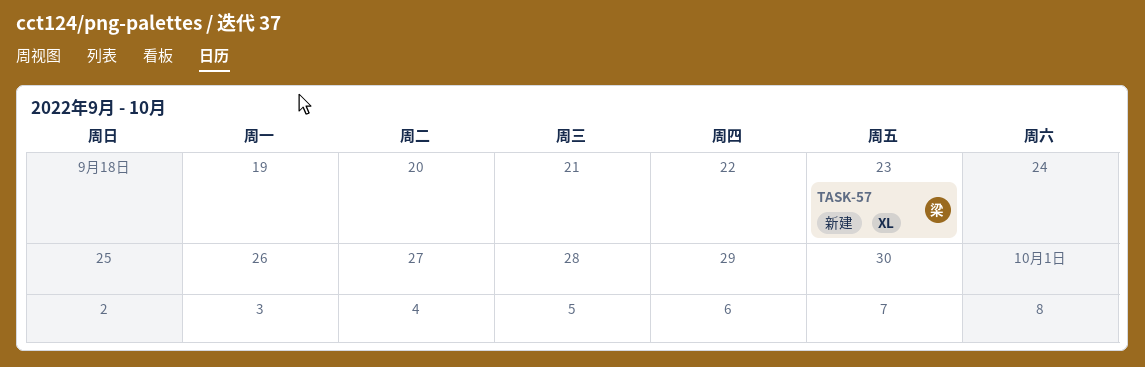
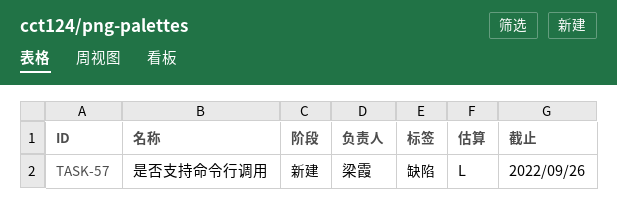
TASK-57, estimate: XL -> L
TASK-57, due: Sep 23 -> Sep 26

